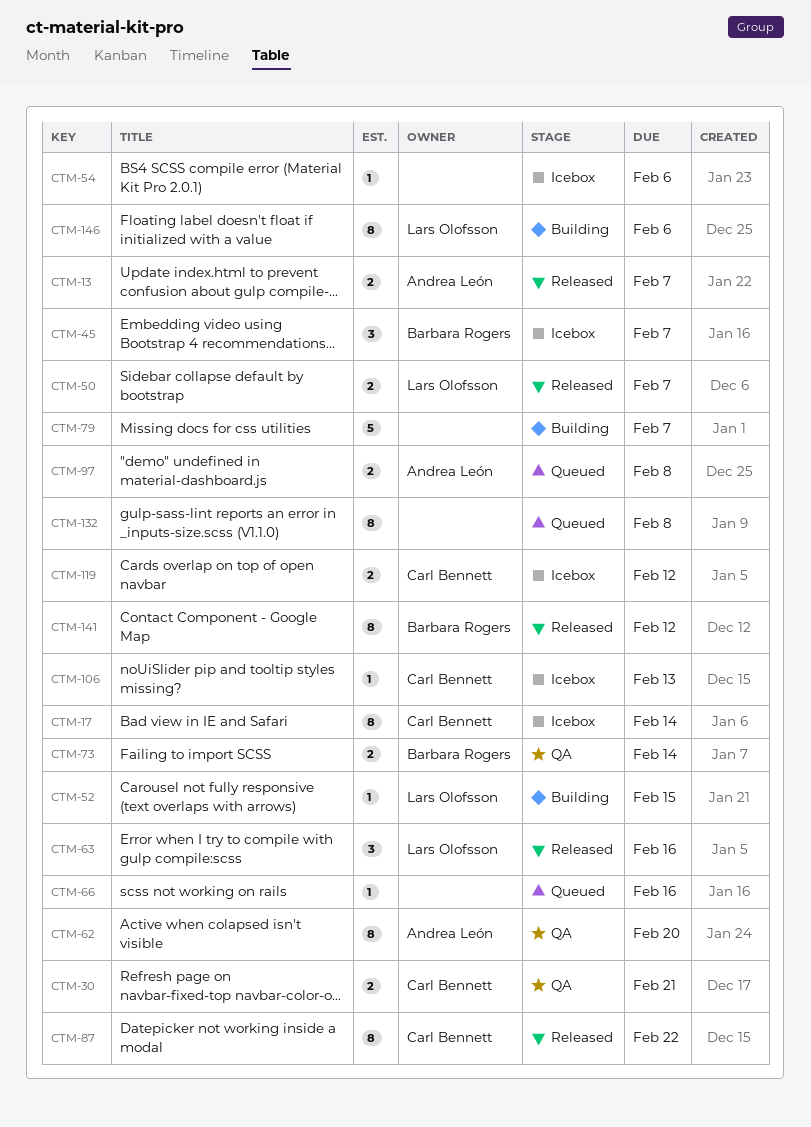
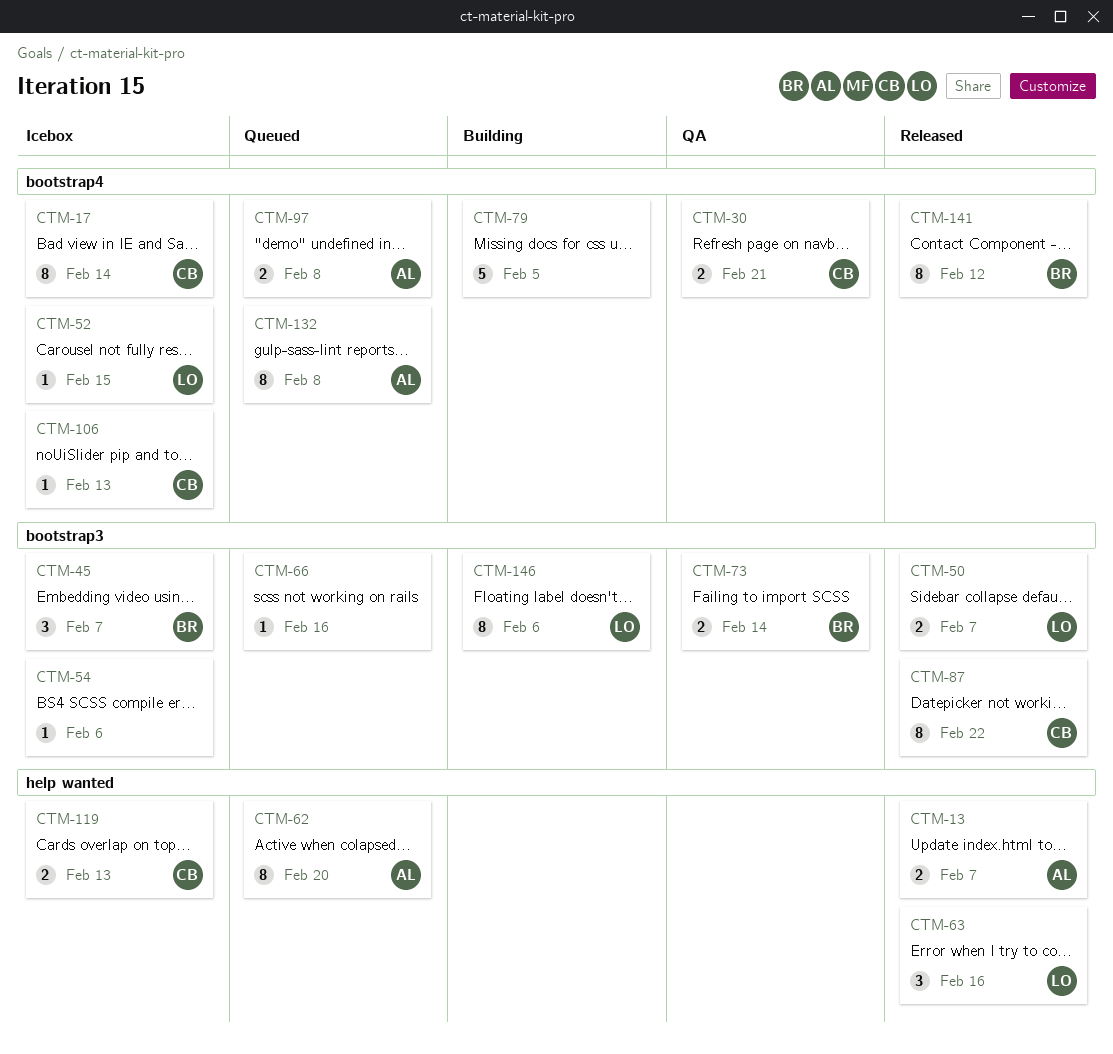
CTM-52, status: Building -> Icebox
CTM-62, status: QA -> Queued
CTM-79, due: Feb 7 -> Feb 5
CTM-119, due: Feb 12 -> Feb 13
CTM-132, owner: none -> Andrea León

